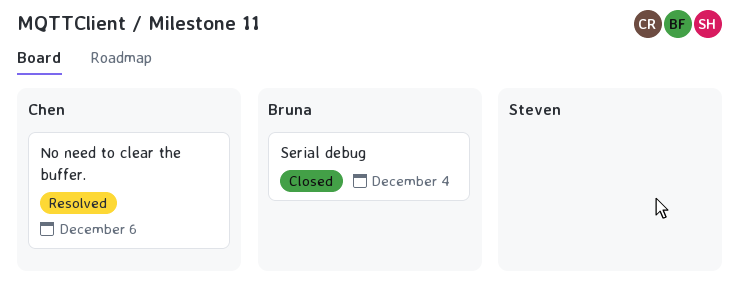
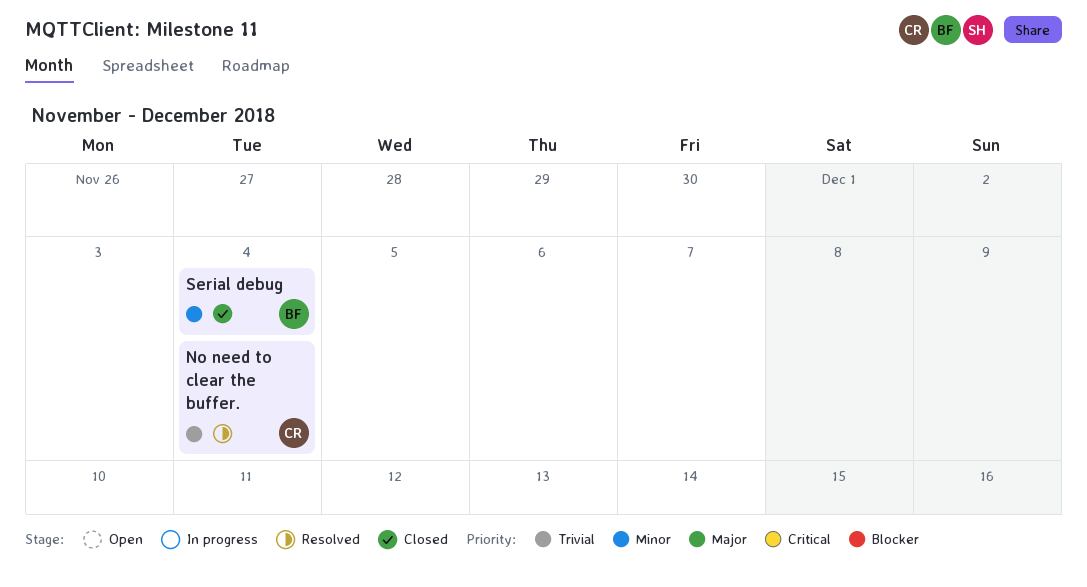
No need to clear the buffer., due: Dec 6 -> Dec 4

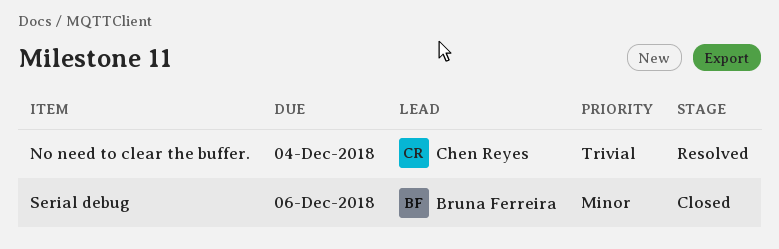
Serial debug, due: Dec 4 -> Dec 6

